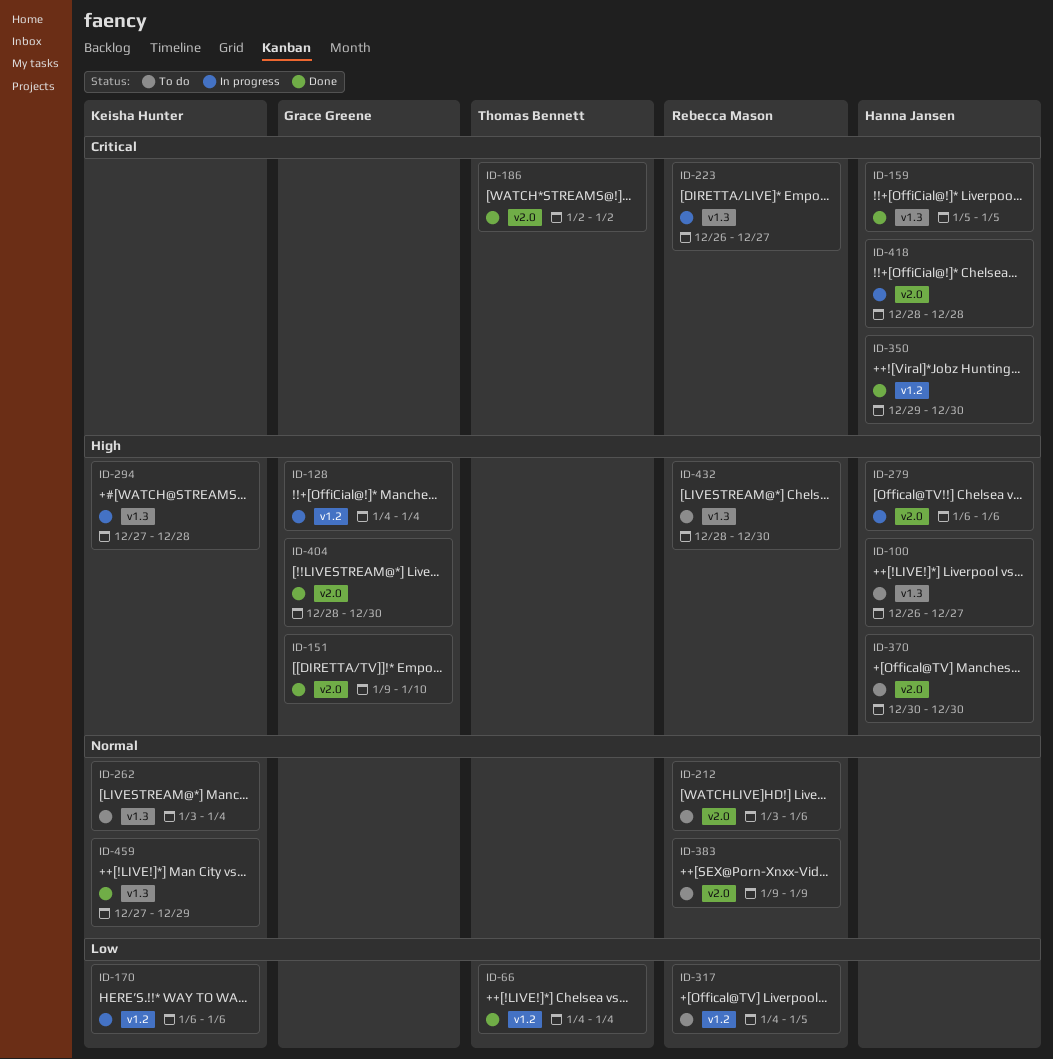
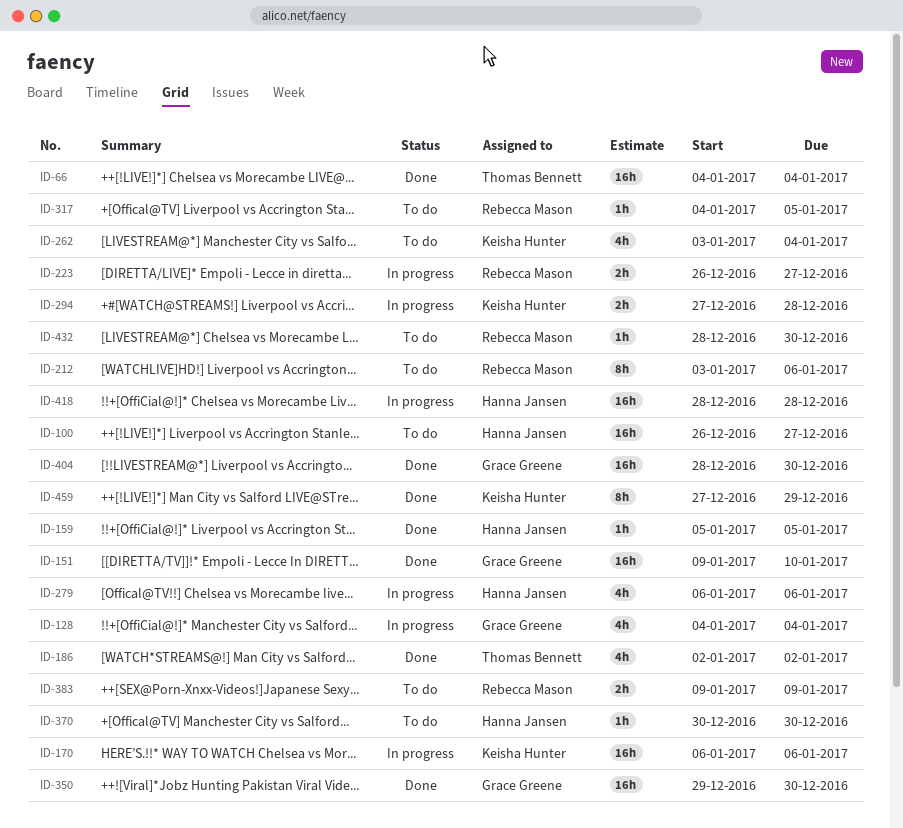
ID-350, owner: Hanna Jansen -> Grace Greene

